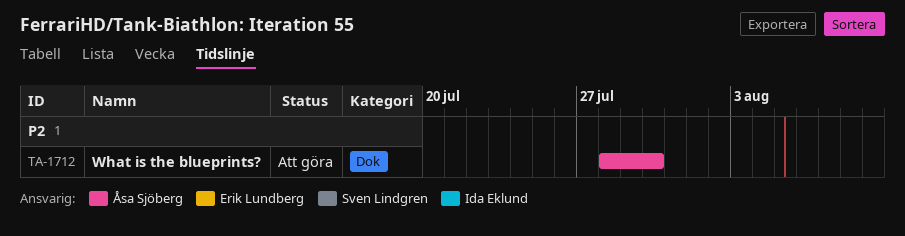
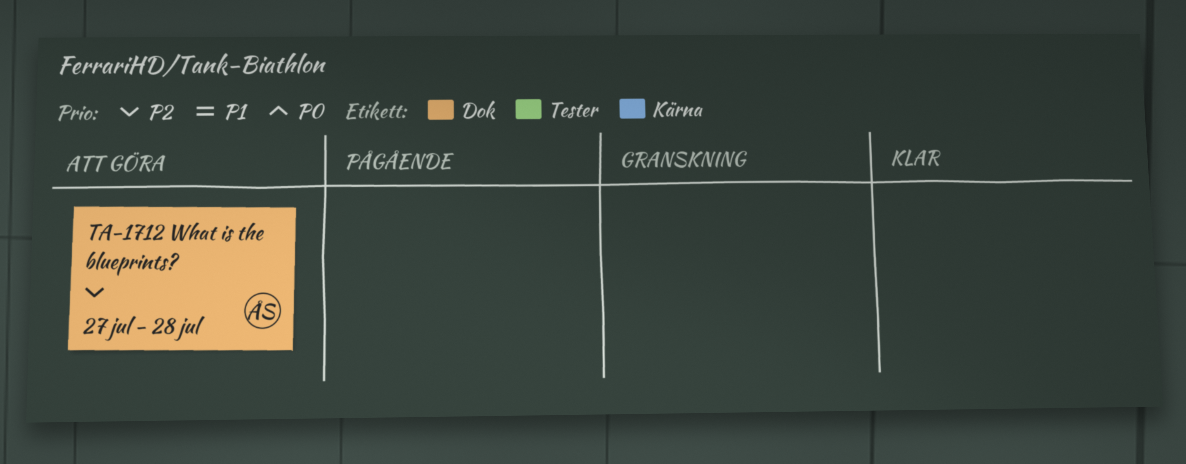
TA-1712, start: Jul 28 -> Jul 27
TA-1712, due: Jul 30 -> Jul 28

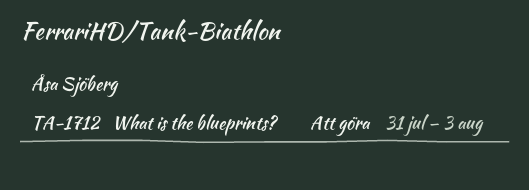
TA-1712, start: Jul 27 -> Jul 31
TA-1712, due: Jul 28 -> Aug 3

